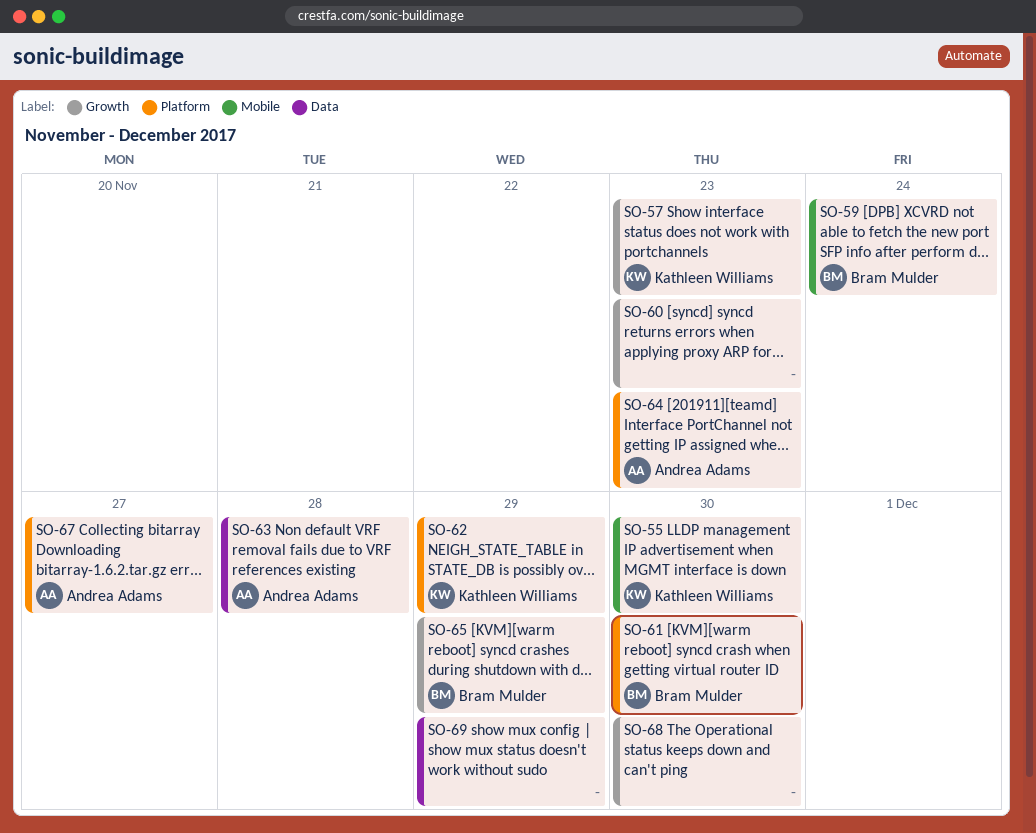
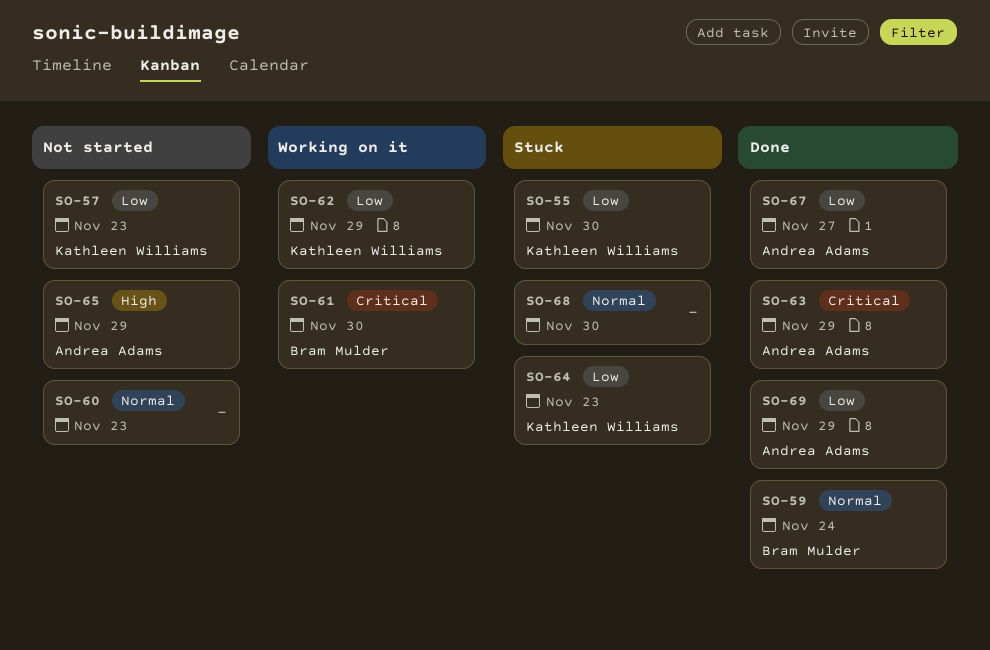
SO-63, due: Nov 28 -> Nov 29
SO-64, owner: Andrea Adams -> Kathleen Williams
SO-65, owner: Bram Mulder -> Andrea Adams
SO-69, owner: none -> Andrea Adams

